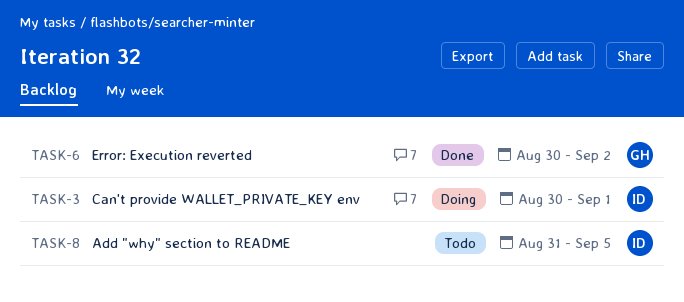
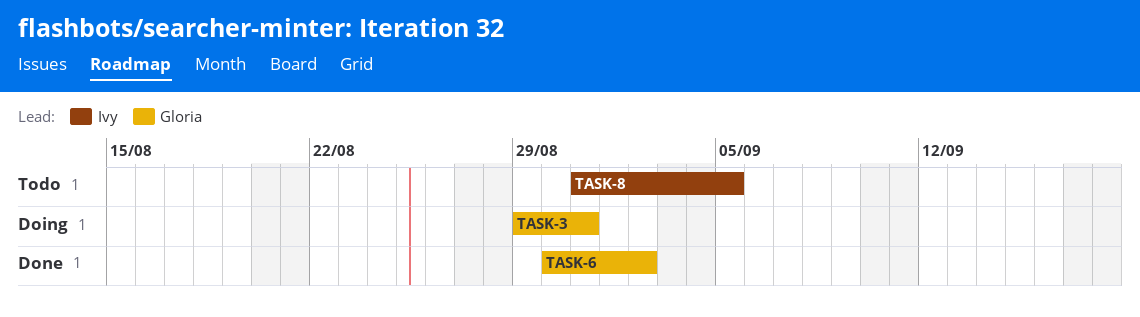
TASK-3, owner: Ivy -> Gloria
TASK-3, start: Aug 30 -> Aug 29
TASK-3, due: Sep 1 -> Aug 31

